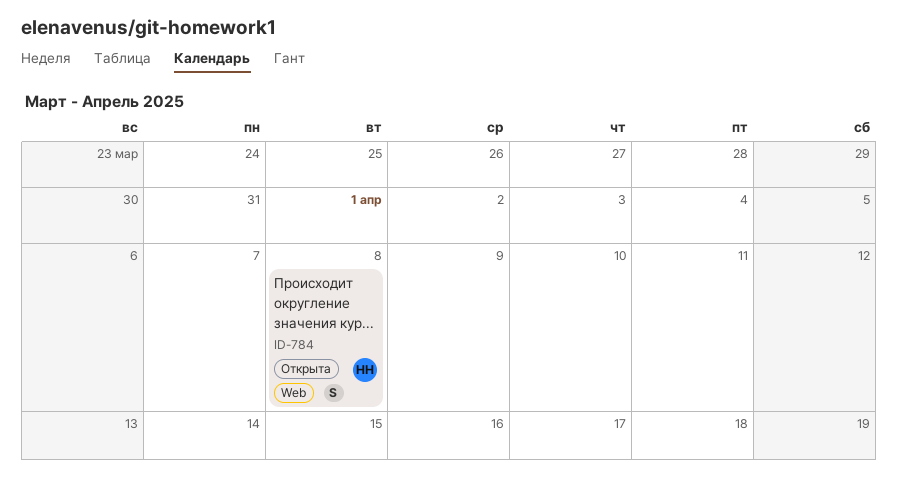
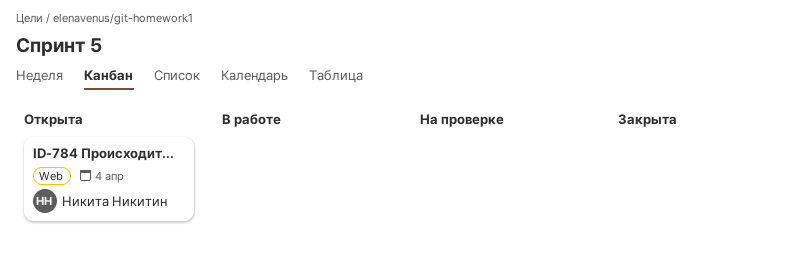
ID-784, due: Apr 8 -> Apr 4

